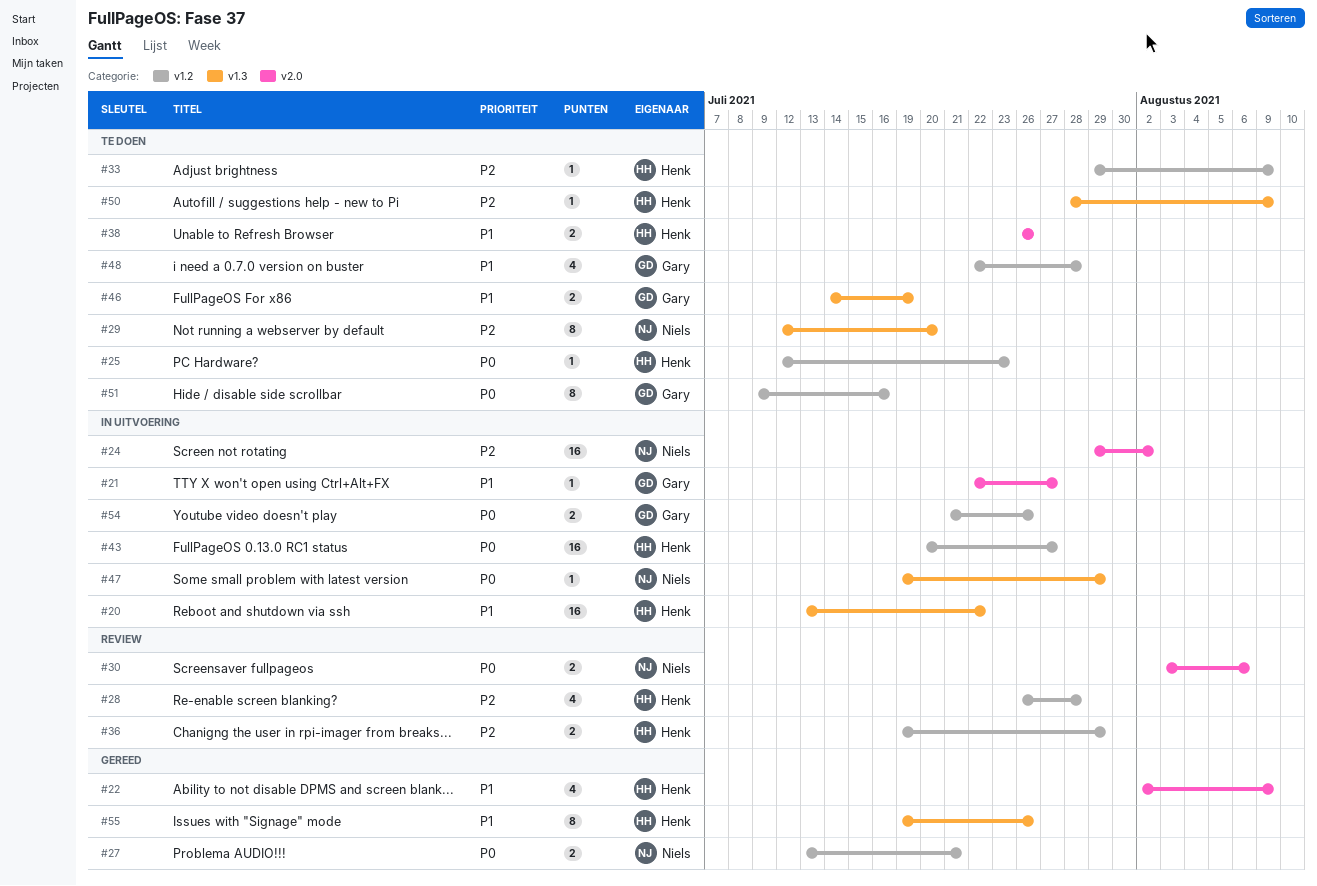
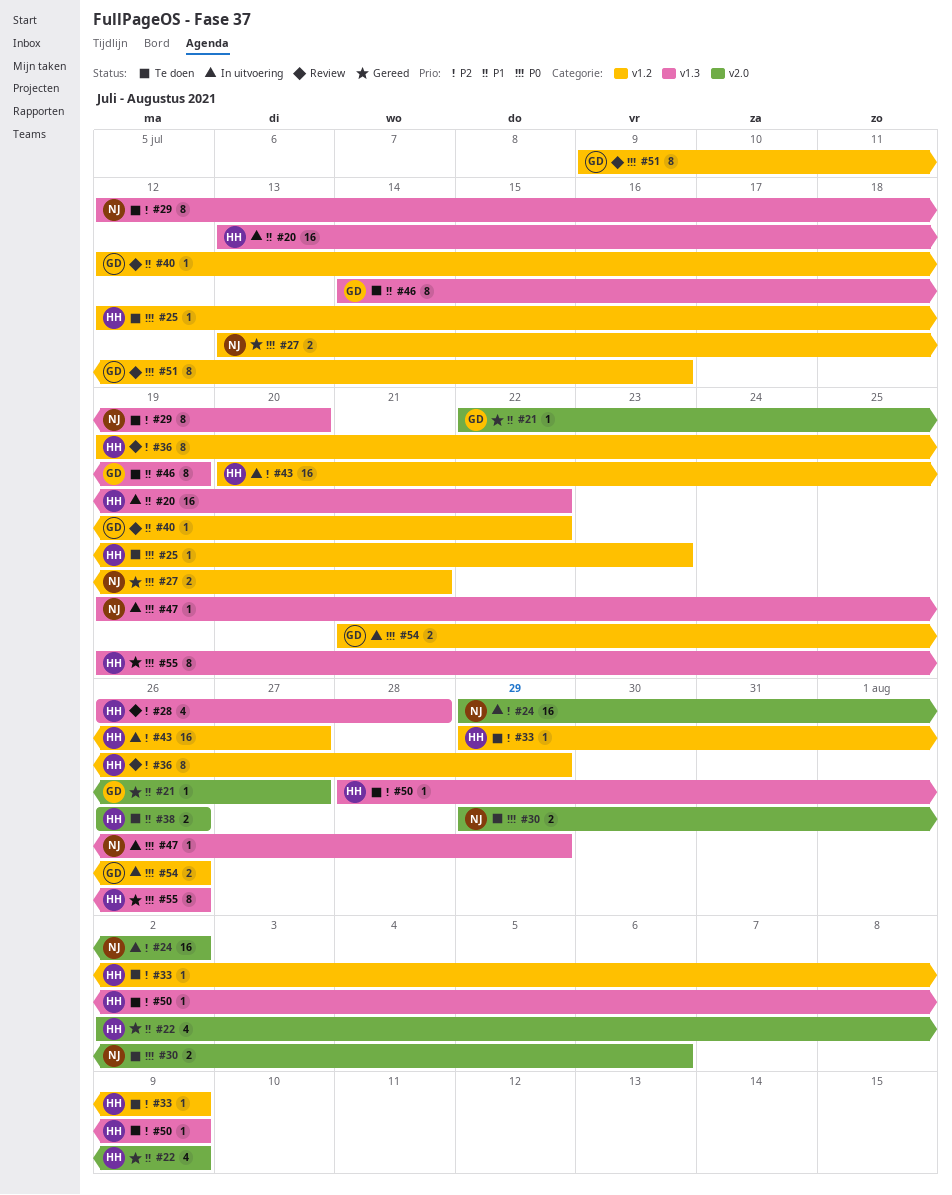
#21, status: In uitvoering -> Gereed
#28, label: v1.2 -> v1.3
#30, status: Review -> Te doen
#30, start: Aug 3 -> Jul 29
#36, estimate: 2 -> 8
#40: none -> present
#43, priority: P0 -> P2
#46, estimate: 2 -> 8
#48: present -> none
#51, status: Te doen -> Review
#55, priority: P1 -> P0

